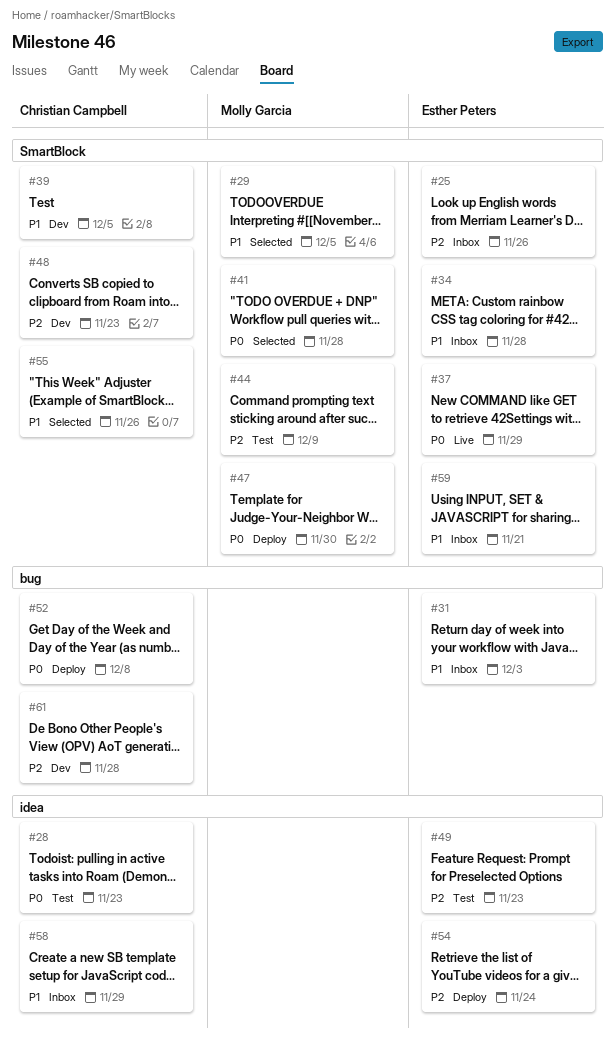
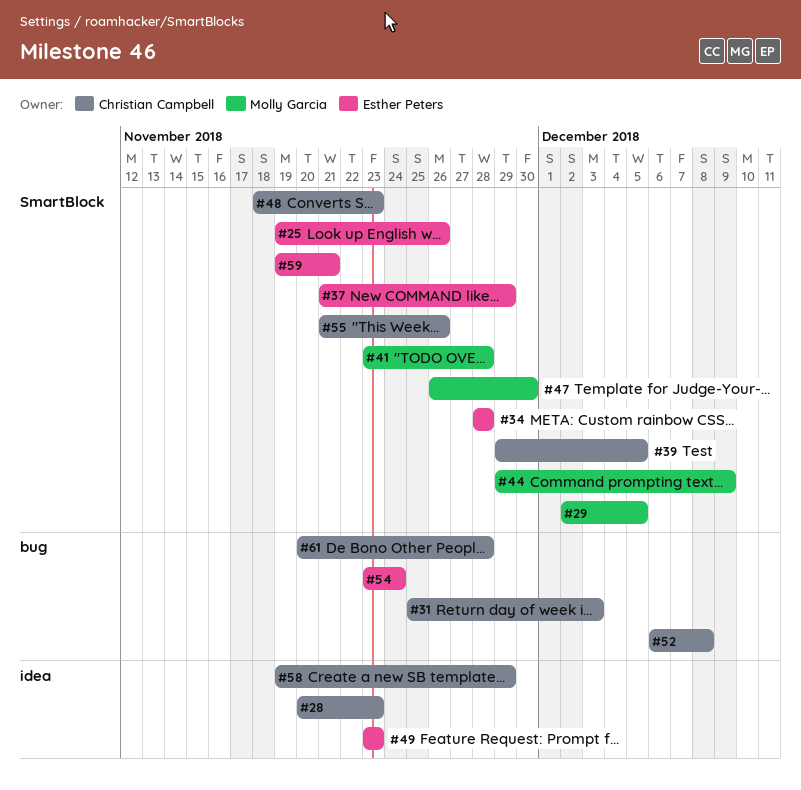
#31, owner: Esther Peters -> Christian Campbell
#54, label: idea -> bug

